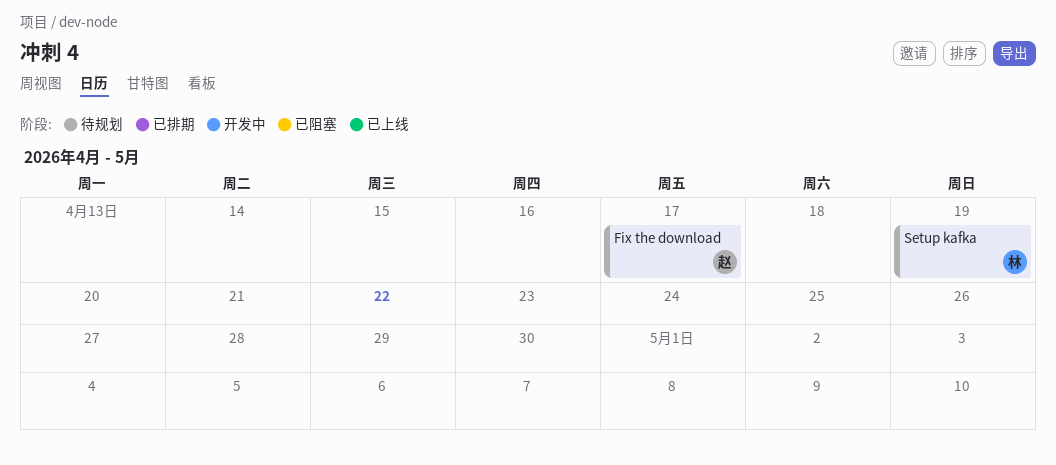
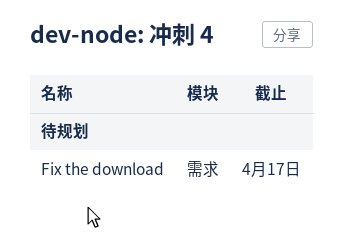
Setup kafka: present -> none

